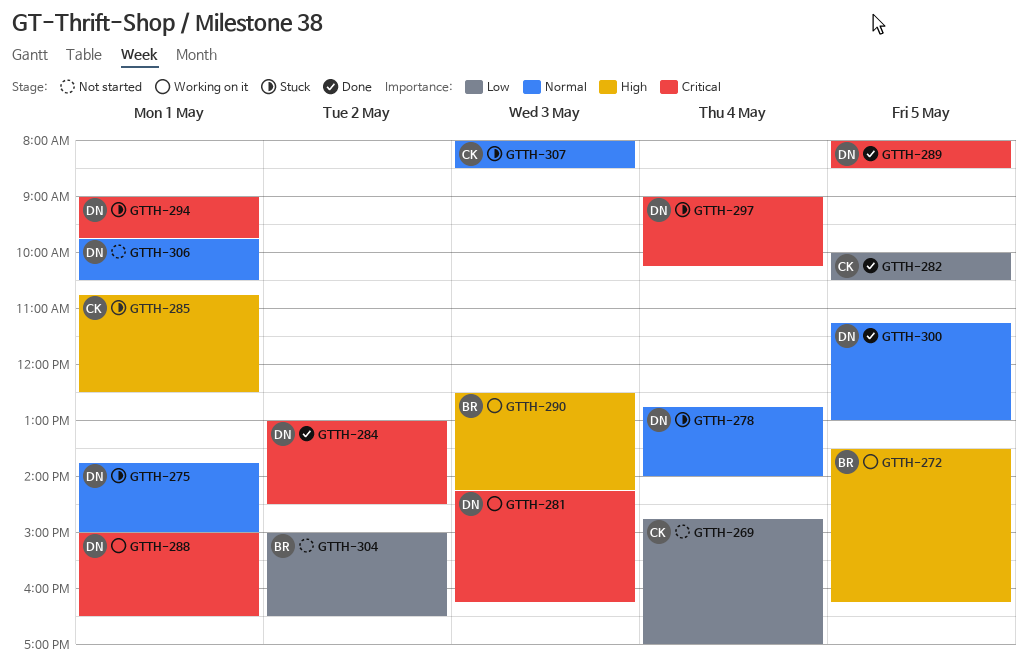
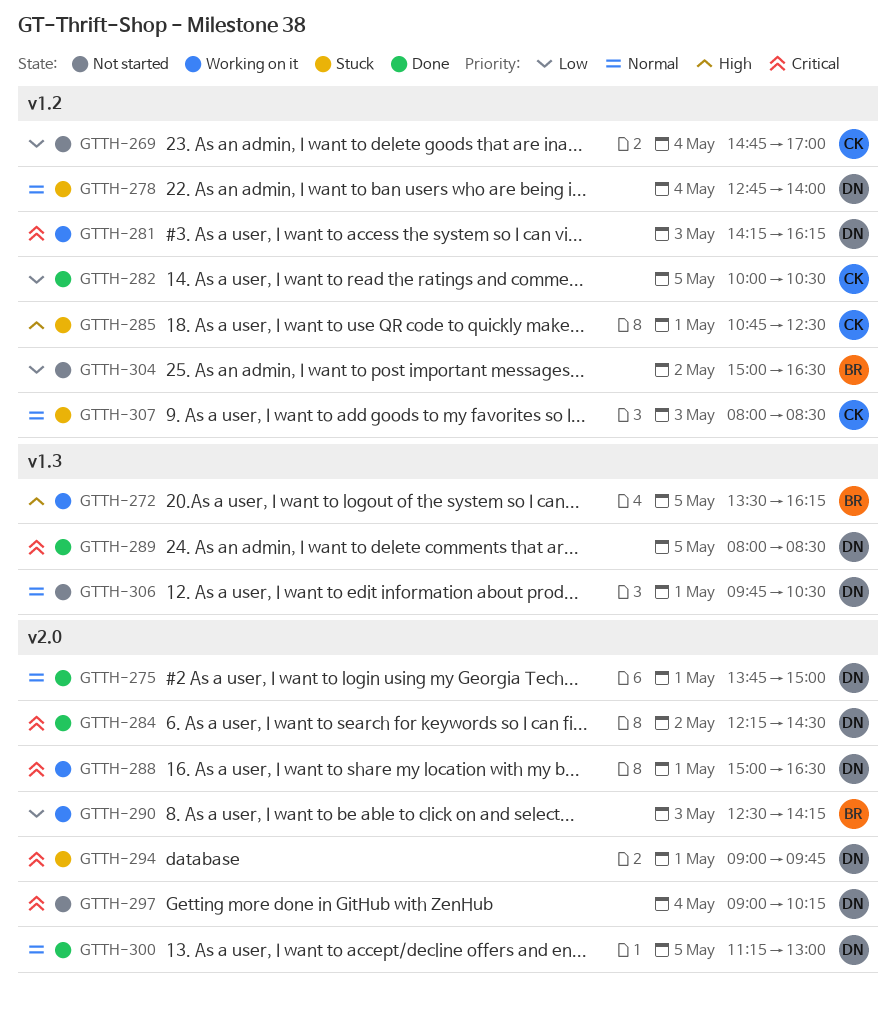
GTTH-275, status: Stuck -> Done
GTTH-284, begins: 13:00 -> 12:15
GTTH-290, priority: High -> Low
GTTH-297, status: Stuck -> Not started

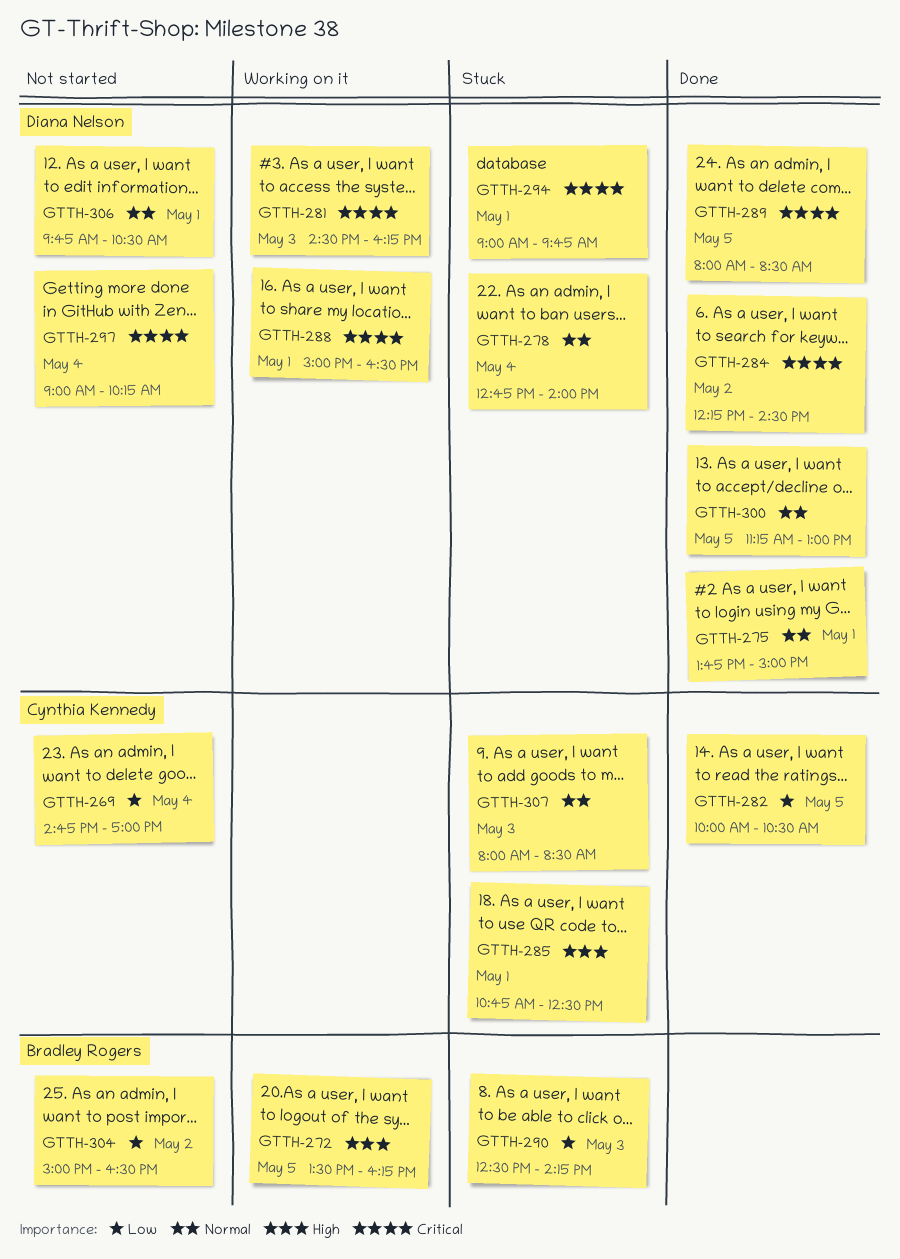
GTTH-281, begins: 14:15 -> 14:30
GTTH-290, status: Working on it -> Stuck

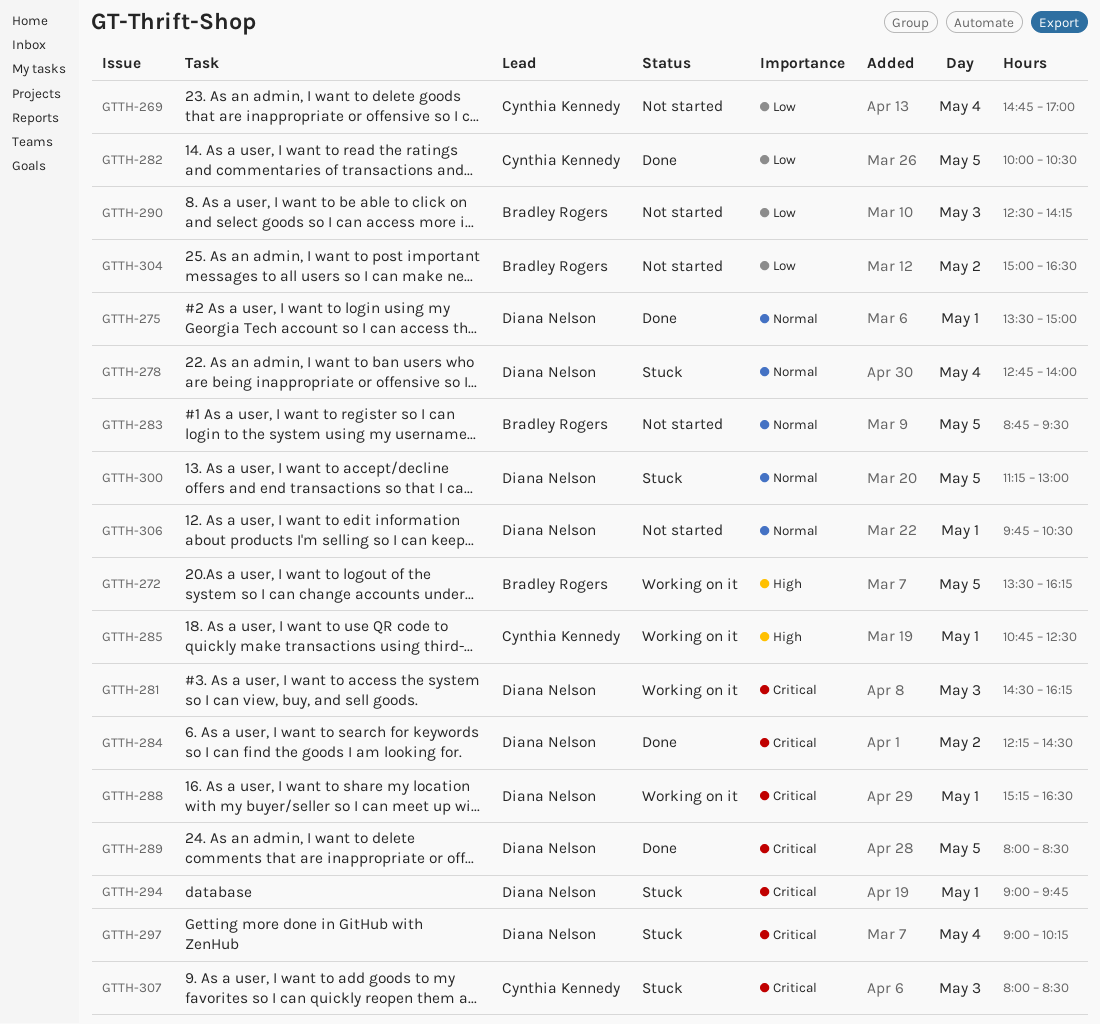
GTTH-275, begins: 13:45 -> 13:30
GTTH-283: none -> present
GTTH-285, status: Stuck -> Working on it
GTTH-288, begins: 15:00 -> 15:15
GTTH-290, status: Stuck -> Not started
GTTH-297, status: Not started -> Stuck
GTTH-300, status: Done -> Stuck
GTTH-307, priority: Normal -> Critical

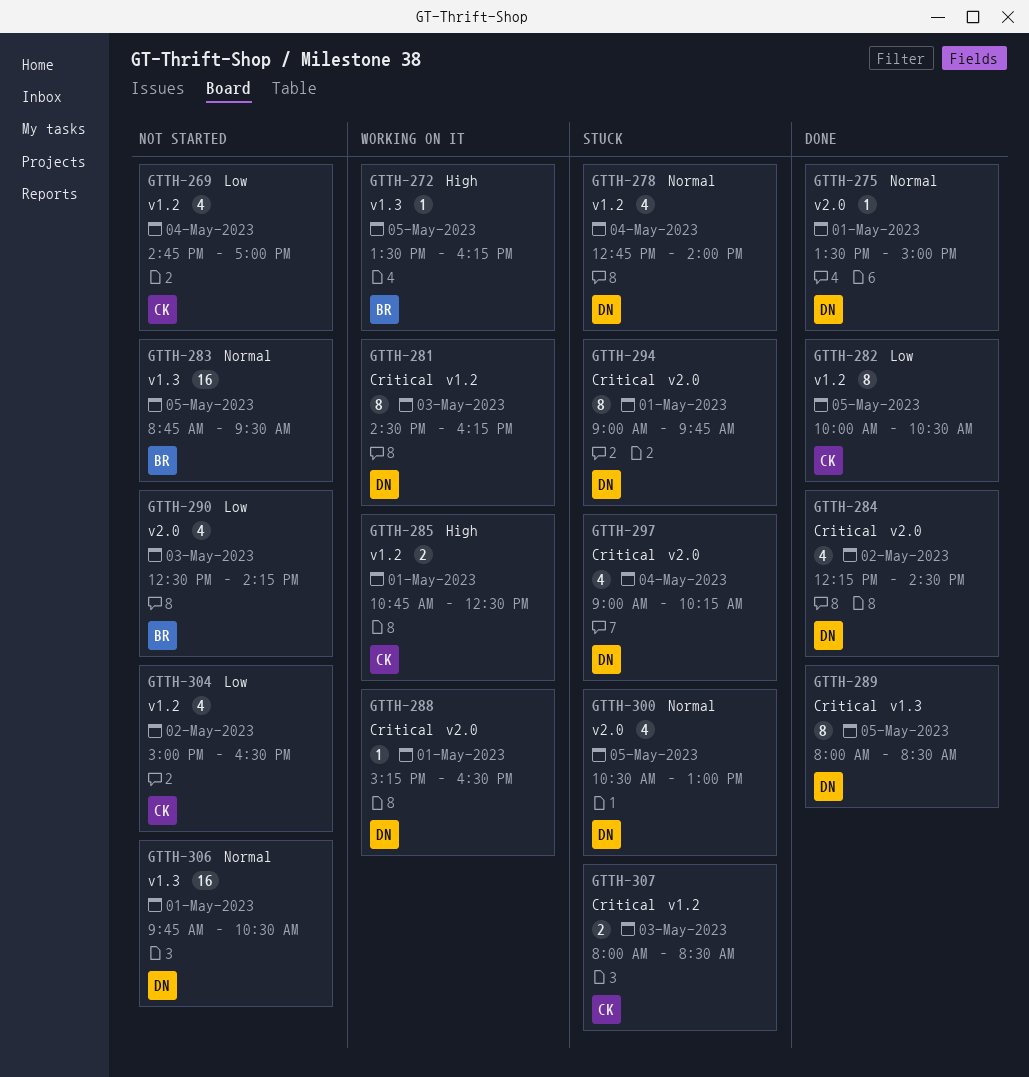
GTTH-300, begins: 11:15 -> 10:30
GTTH-304, owner: Bradley Rogers -> Cynthia Kennedy

